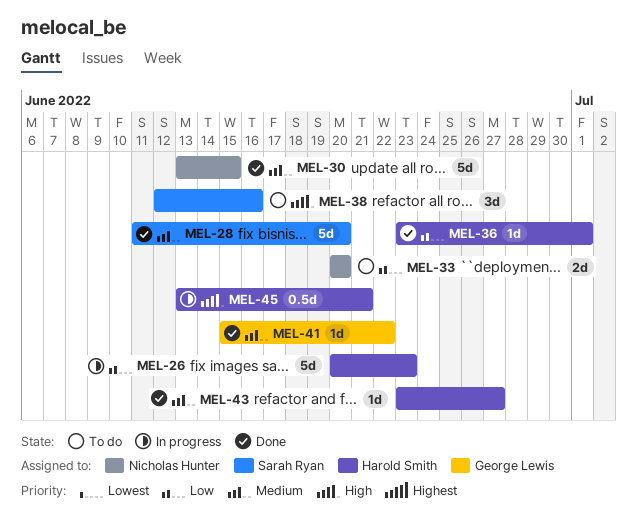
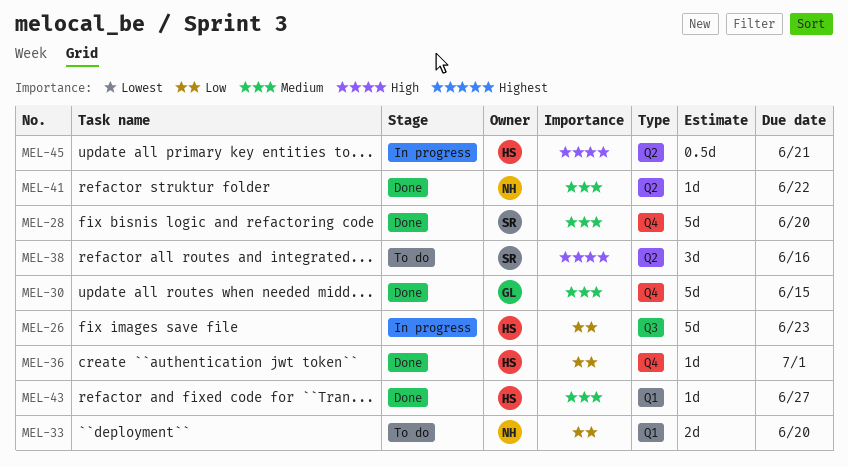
MEL-30, owner: Nicholas Hunter -> George Lewis
MEL-41, owner: George Lewis -> Nicholas Hunter

